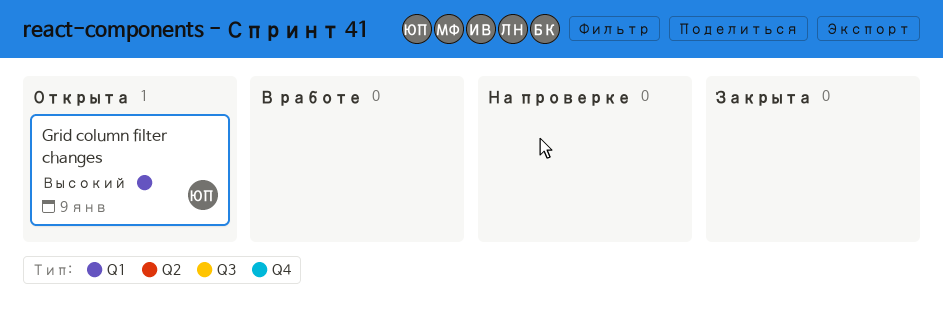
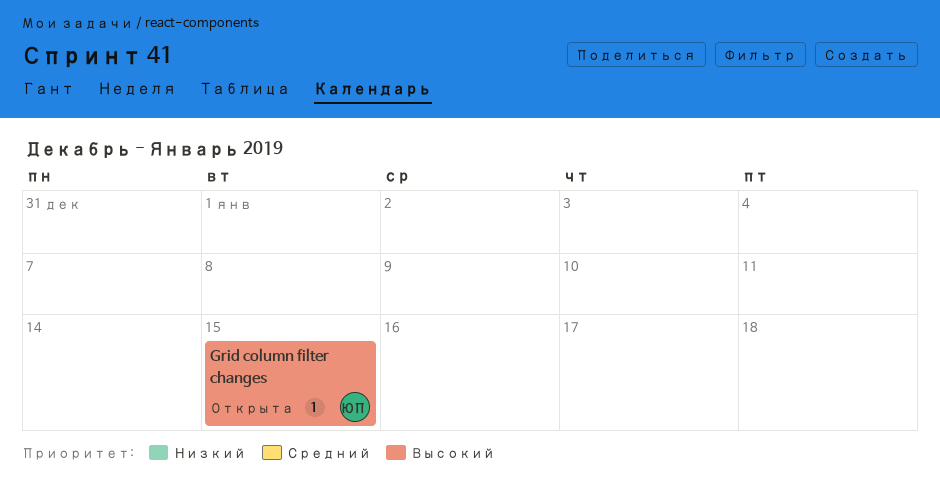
Grid column filter changes, due: Jan 9 -> Jan 15

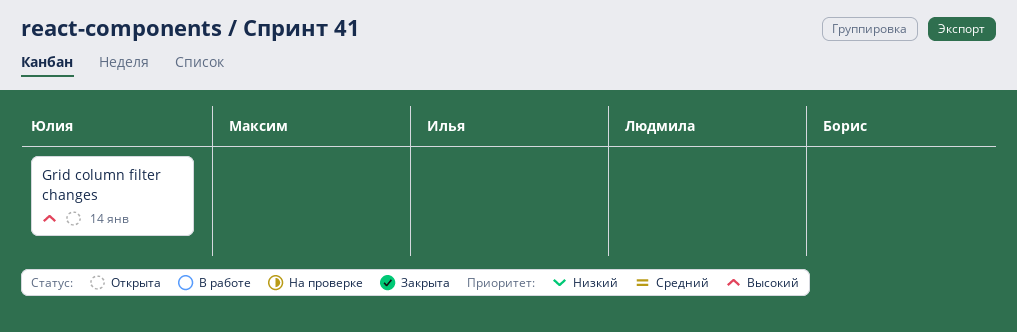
Grid column filter changes, due: Jan 15 -> Jan 14

